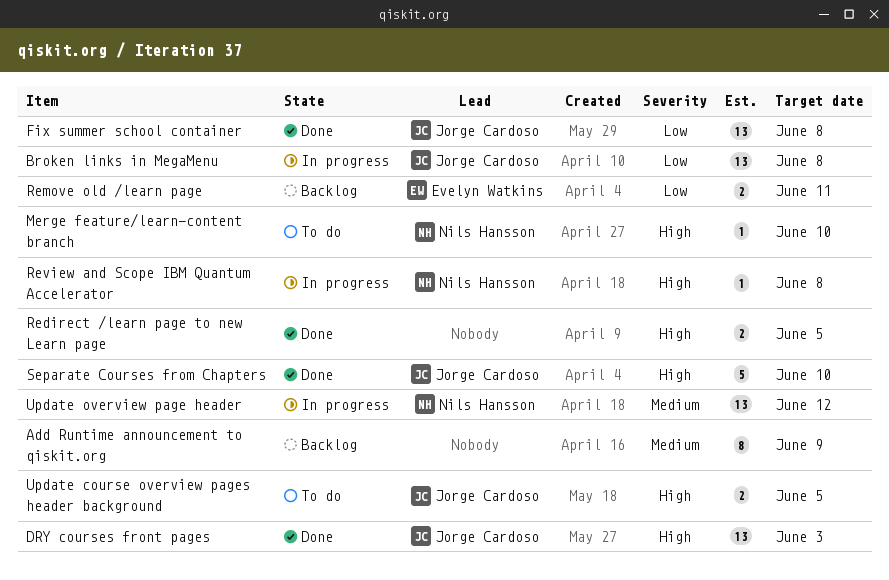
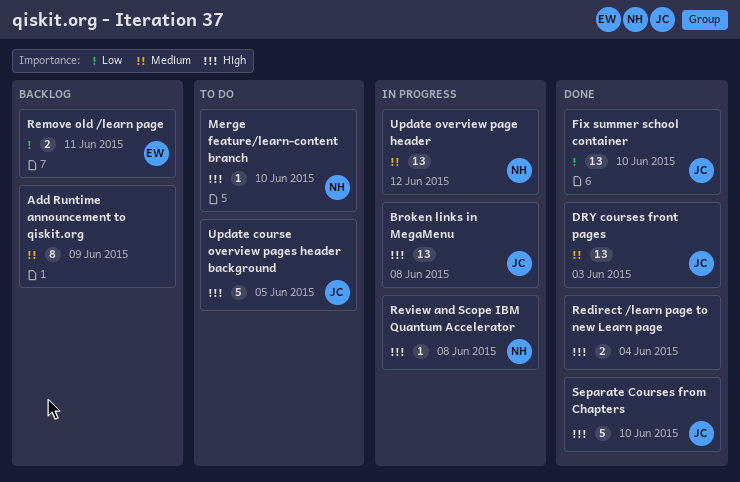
Broken links in MegaMenu, priority: Low -> High
DRY courses front pages, priority: High -> Medium
Fix summer school container, due: Jun 8 -> Jun 10
Redirect /learn page to new Learn page, due: Jun 5 -> Jun 4
Update course overview pages header background, estimate: 2 -> 5

